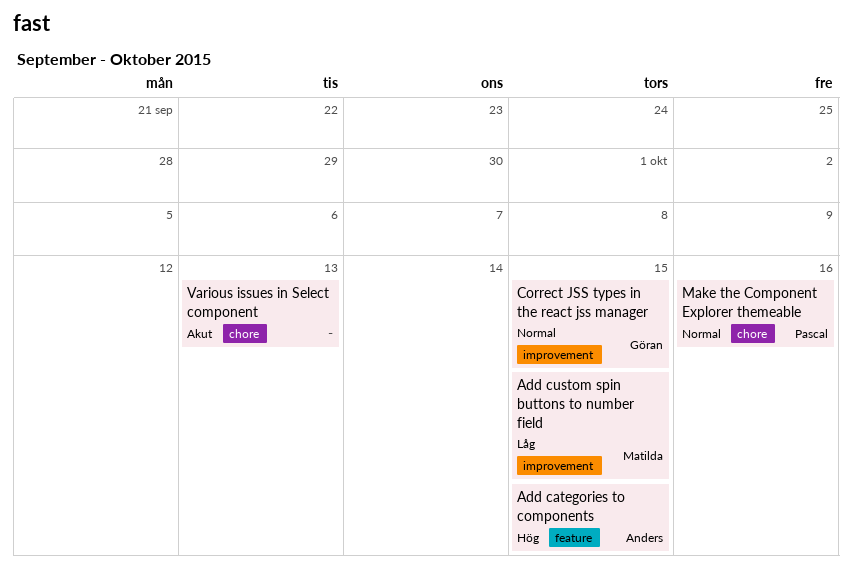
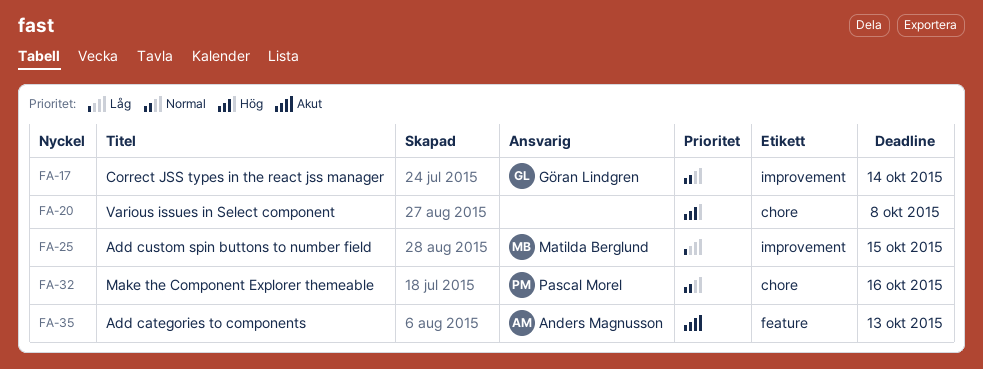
Add categories to components, priority: Hög -> Akut
Add categories to components, due: Oct 15 -> Oct 13
Correct JSS types in the react jss manager, due: Oct 15 -> Oct 14
Various issues in Select component, priority: Akut -> Hög
Various issues in Select component, due: Oct 13 -> Oct 8

